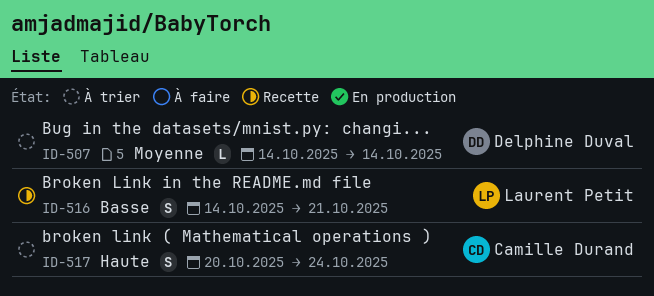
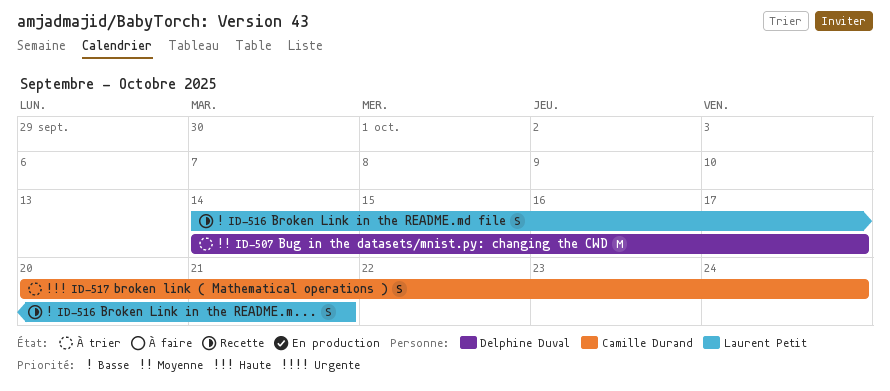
ID-507, estimate: L -> M
ID-507, due: Oct 14 -> Oct 17

